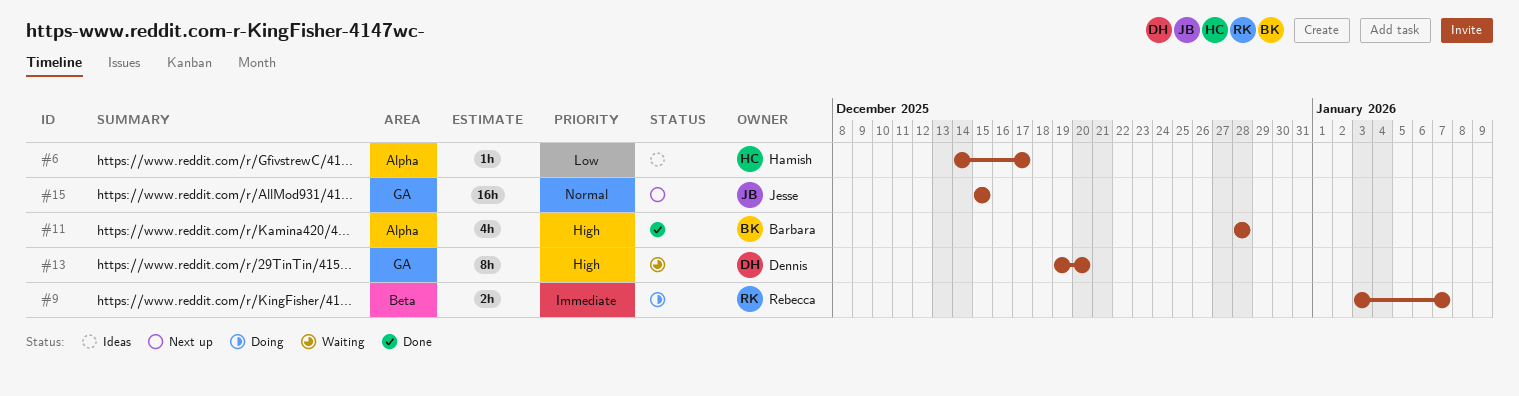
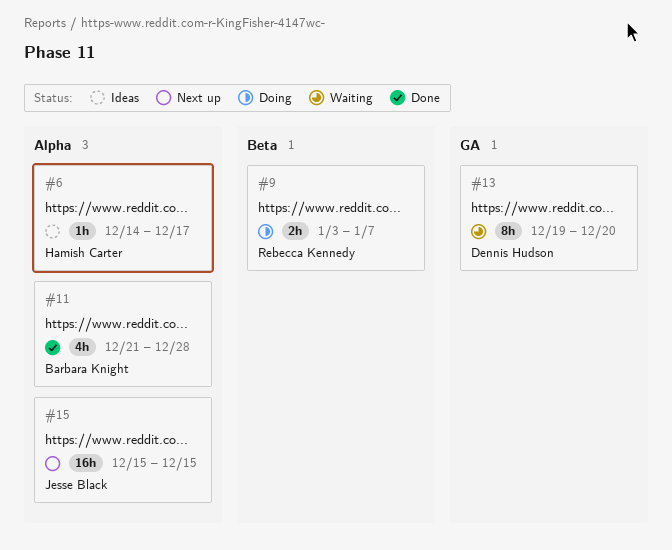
#11, start: Dec 28 -> Dec 21
#15, label: GA -> Alpha

